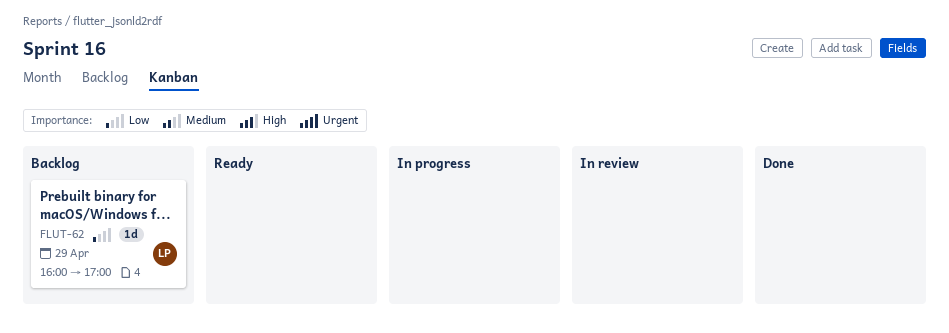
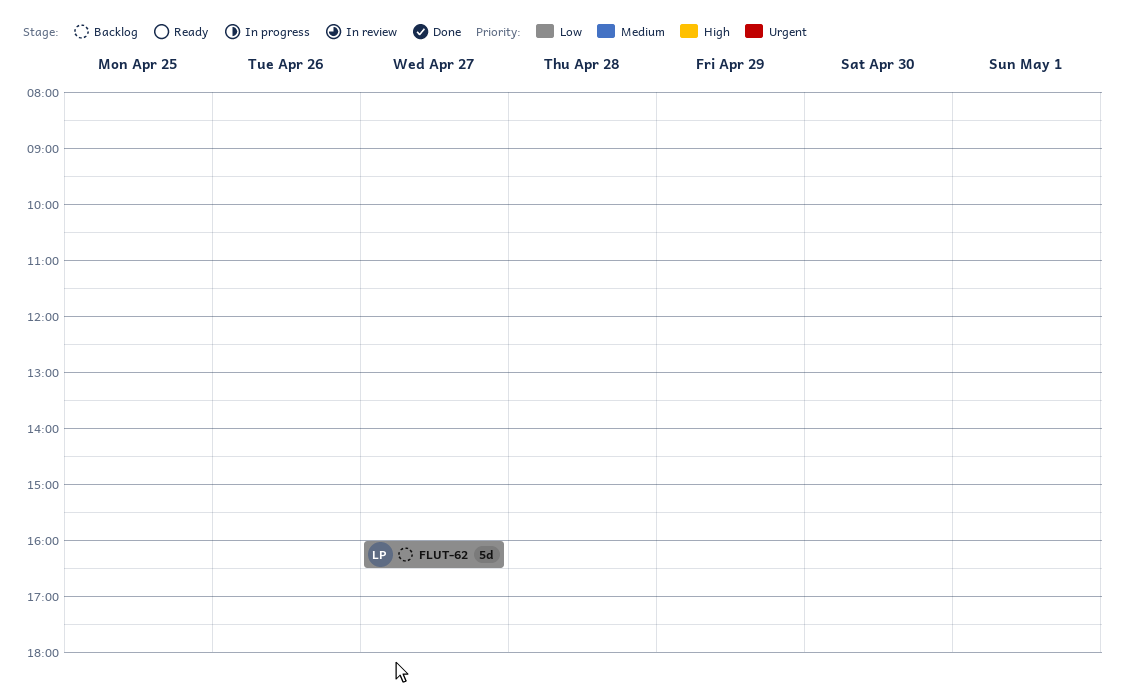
FLUT-62, estimate: 1d -> 5d
FLUT-62, day: Apr 29 -> Apr 27
FLUT-62, ends: 17:00 -> 16:30

